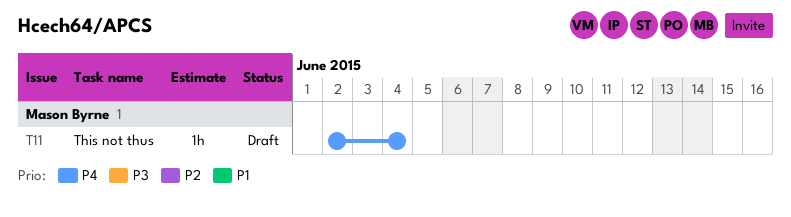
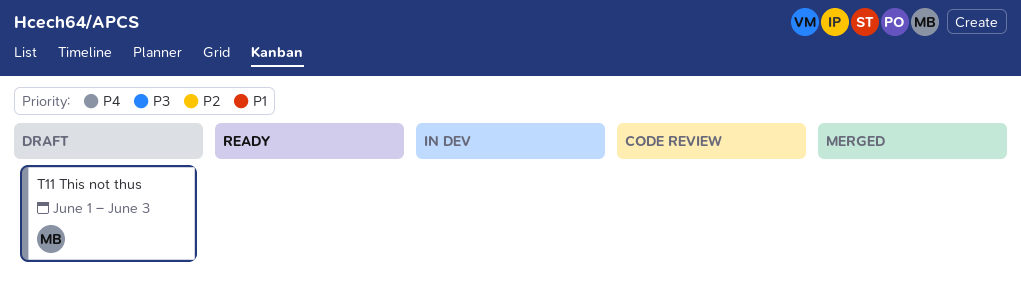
T11, start: Jun 2 -> Jun 1
T11, due: Jun 4 -> Jun 3

